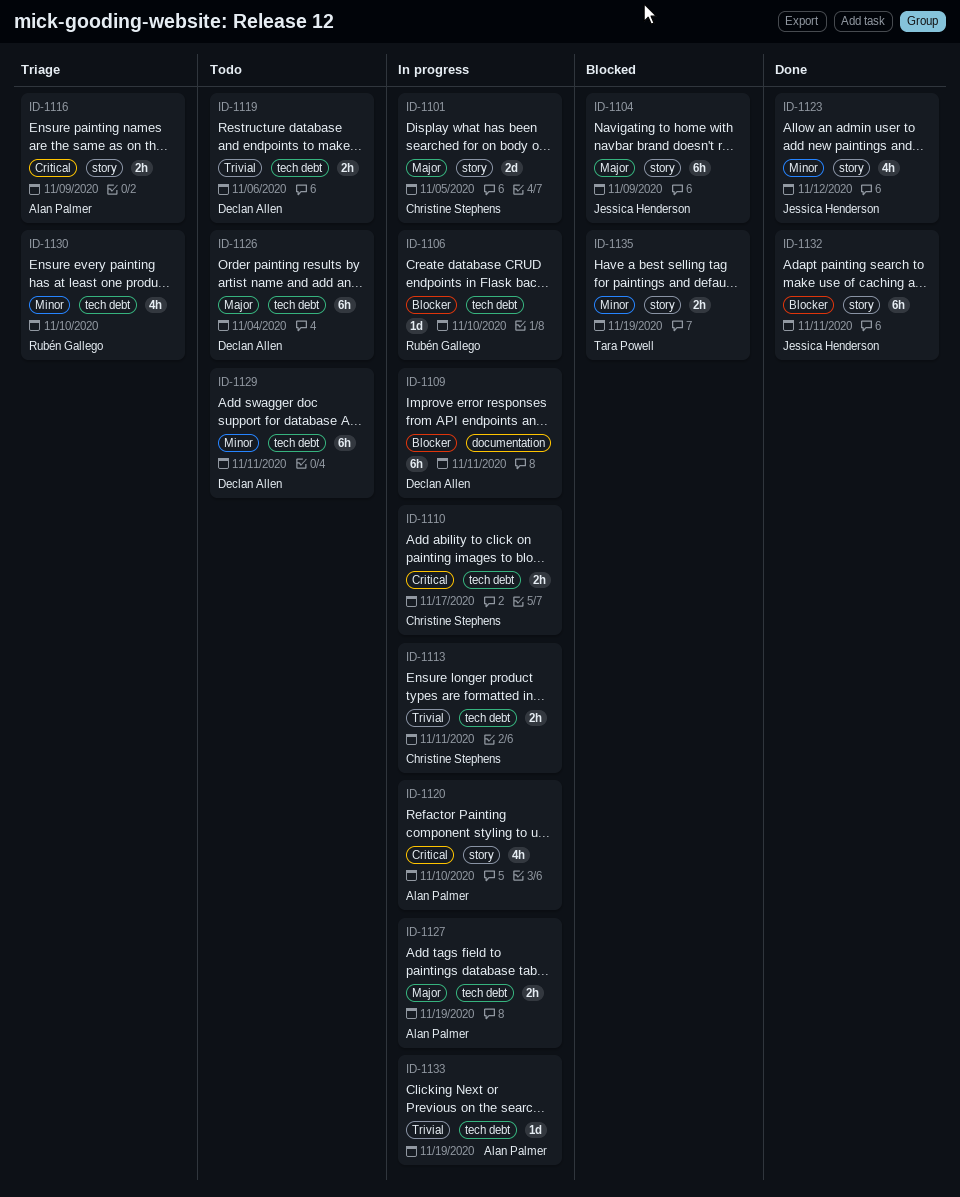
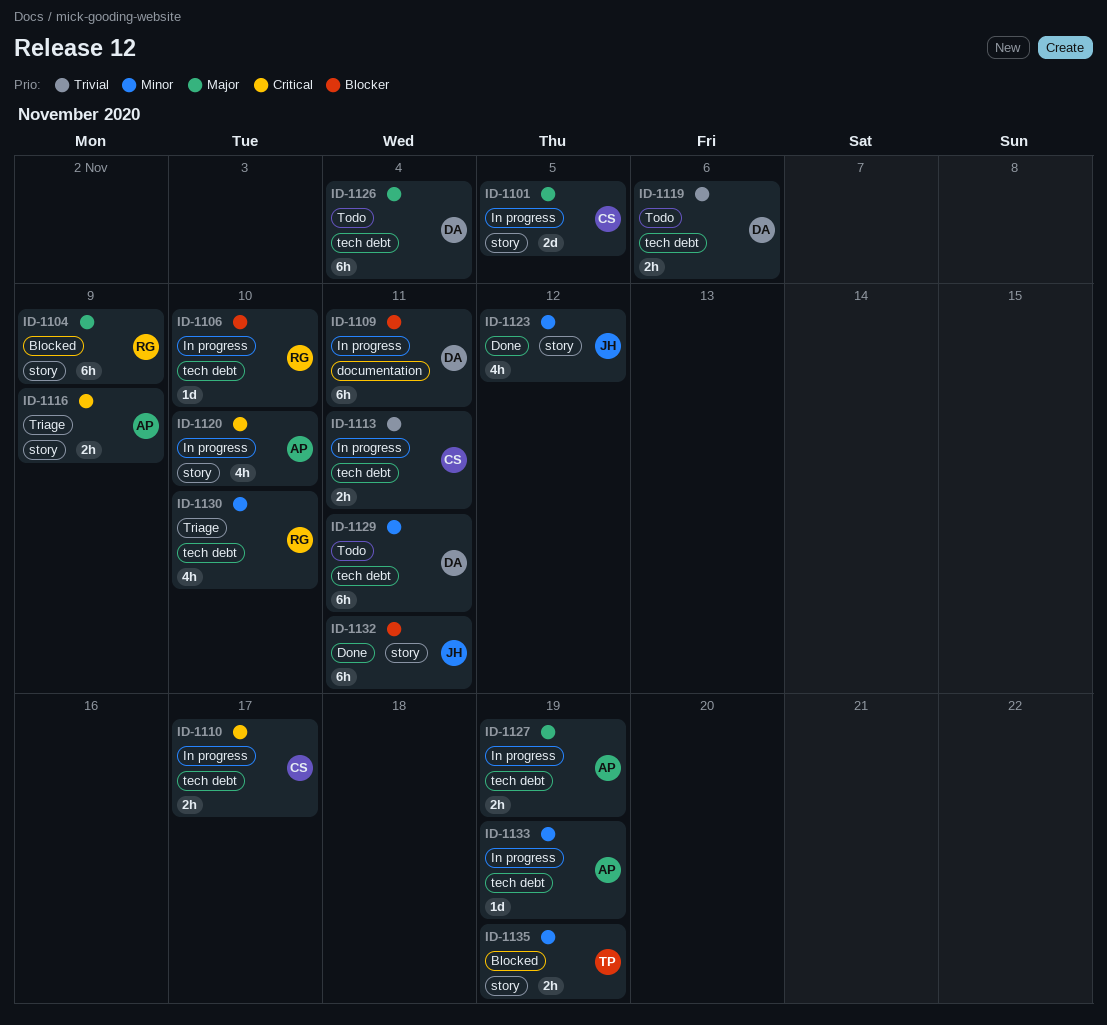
ID-1104, owner: Jessica Henderson -> Rubén Gallego
ID-1133, priority: Trivial -> Minor

